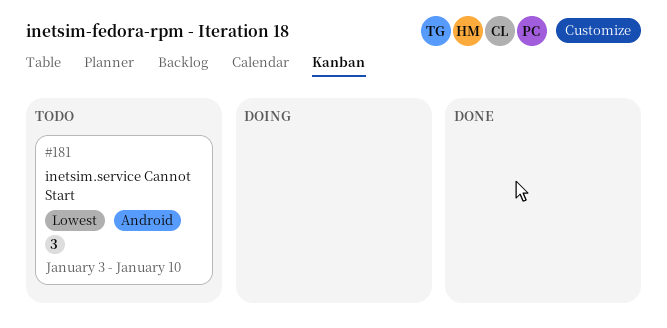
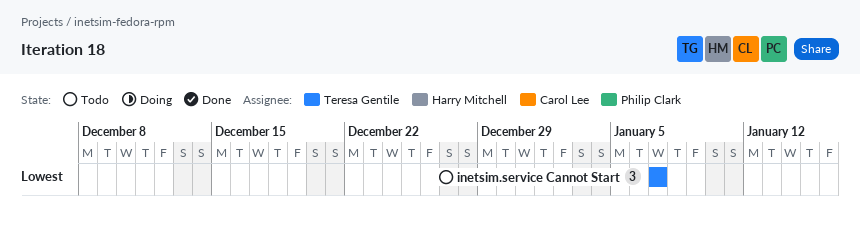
inetsim.service Cannot Start, start: Jan 3 -> Jan 7
inetsim.service Cannot Start, due: Jan 10 -> Jan 7

